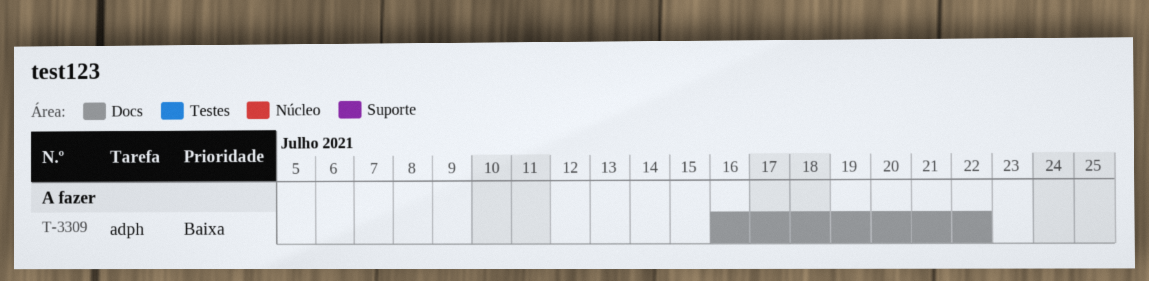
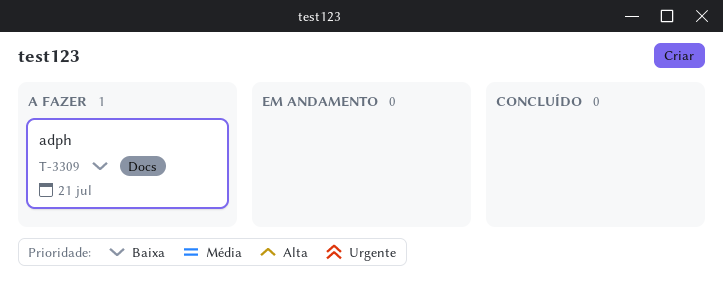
T-3309, due: Jul 22 -> Jul 21

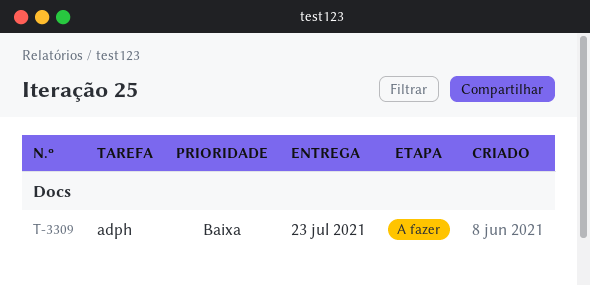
T-3309, due: Jul 21 -> Jul 23

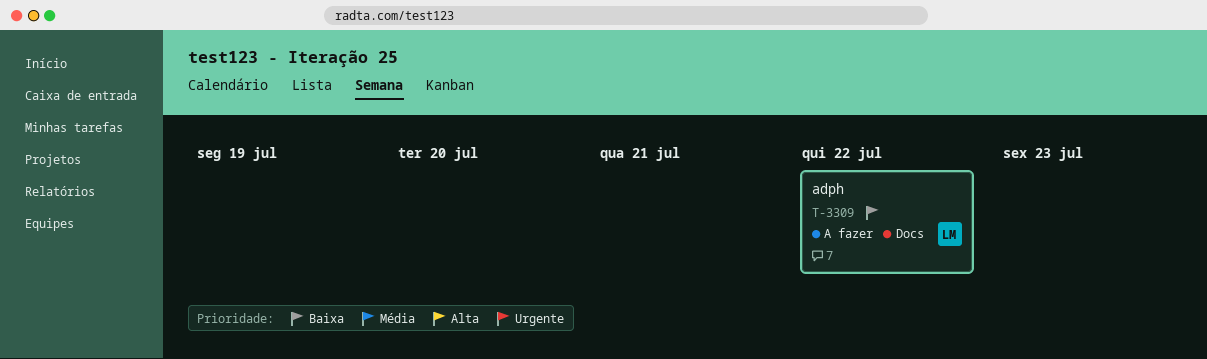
T-3309, due: Jul 23 -> Jul 22

